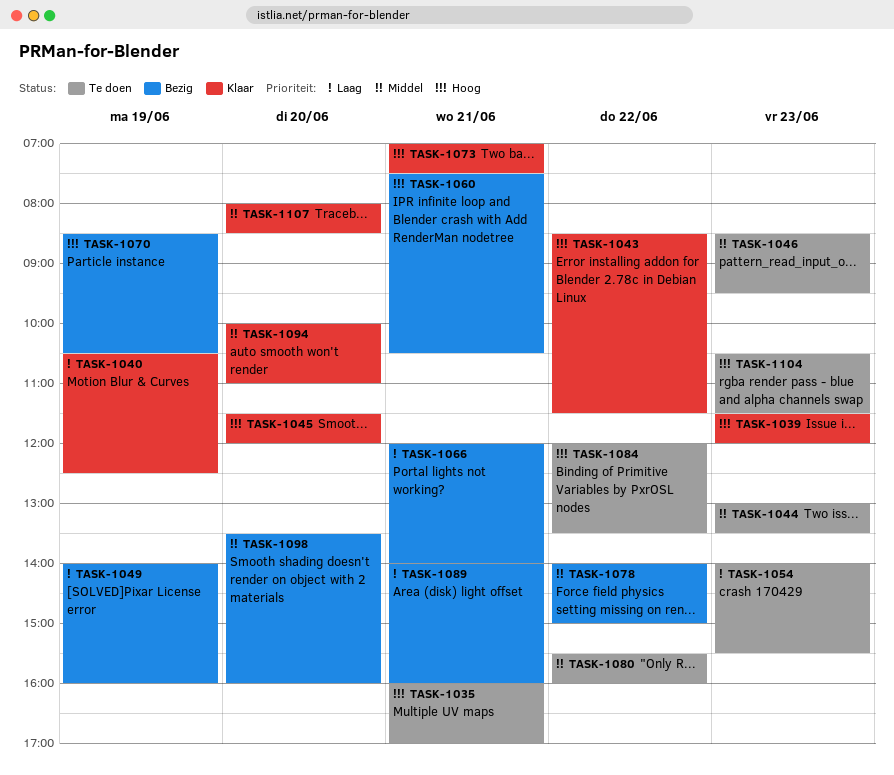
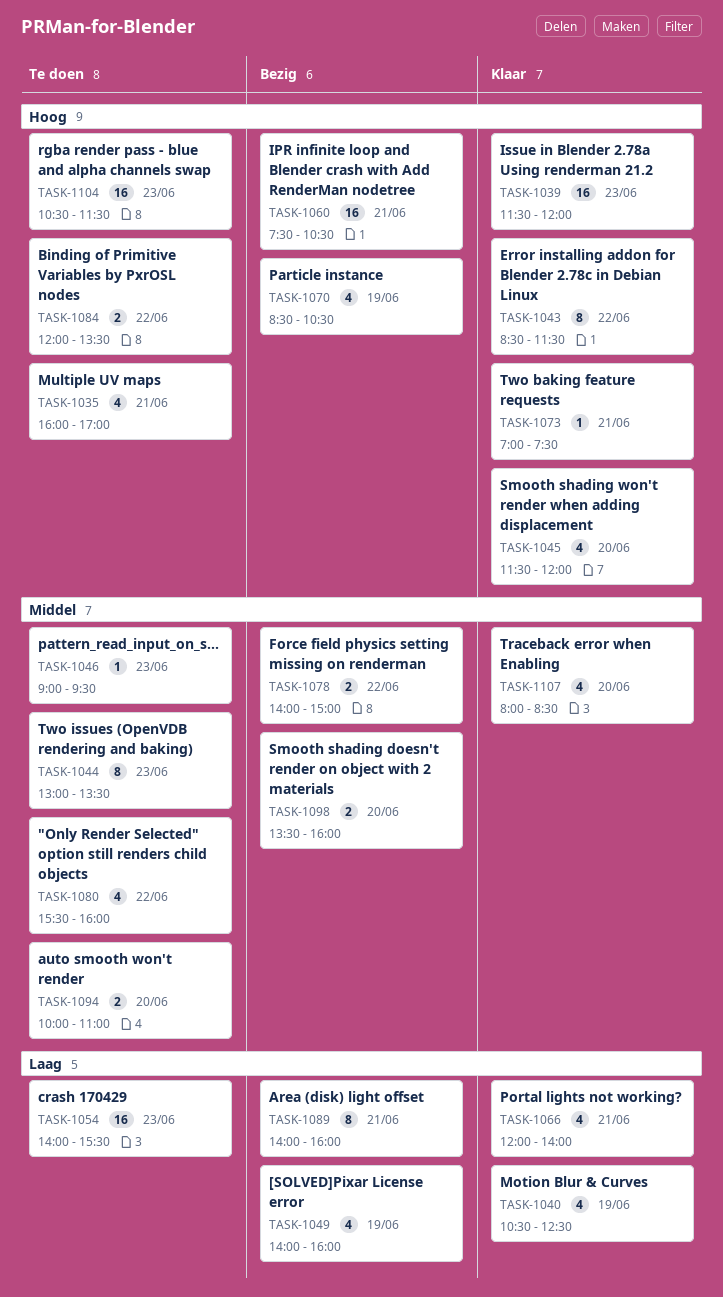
TASK-1046, begins: 08:30 -> 09:00
TASK-1066, status: Bezig -> Klaar
TASK-1094, status: Klaar -> Te doen

